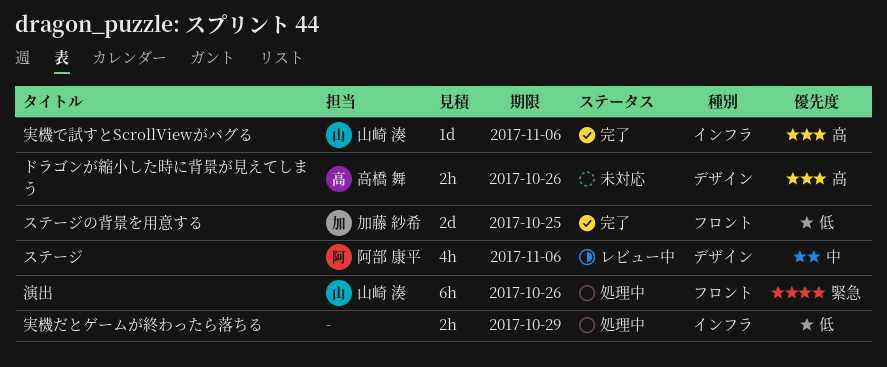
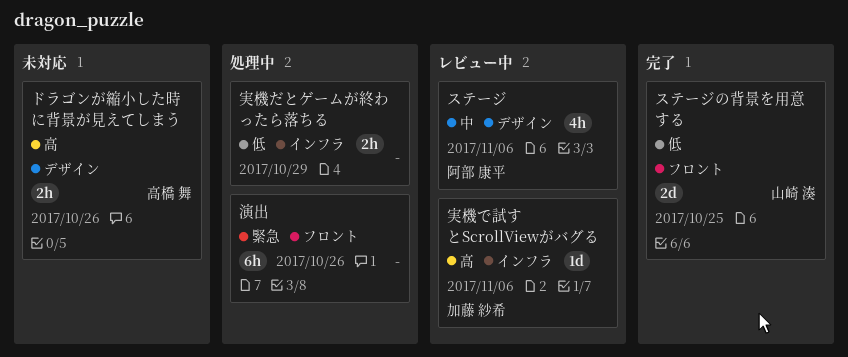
ステージの背景を用意する, owner: 加藤 紗希 -> 山崎 湊
実機で試すとScrollViewがバグる, status: 完了 -> レビュー中
実機で試すとScrollViewがバグる, owner: 山崎 湊 -> 加藤 紗希
演出, owner: 山崎 湊 -> none

